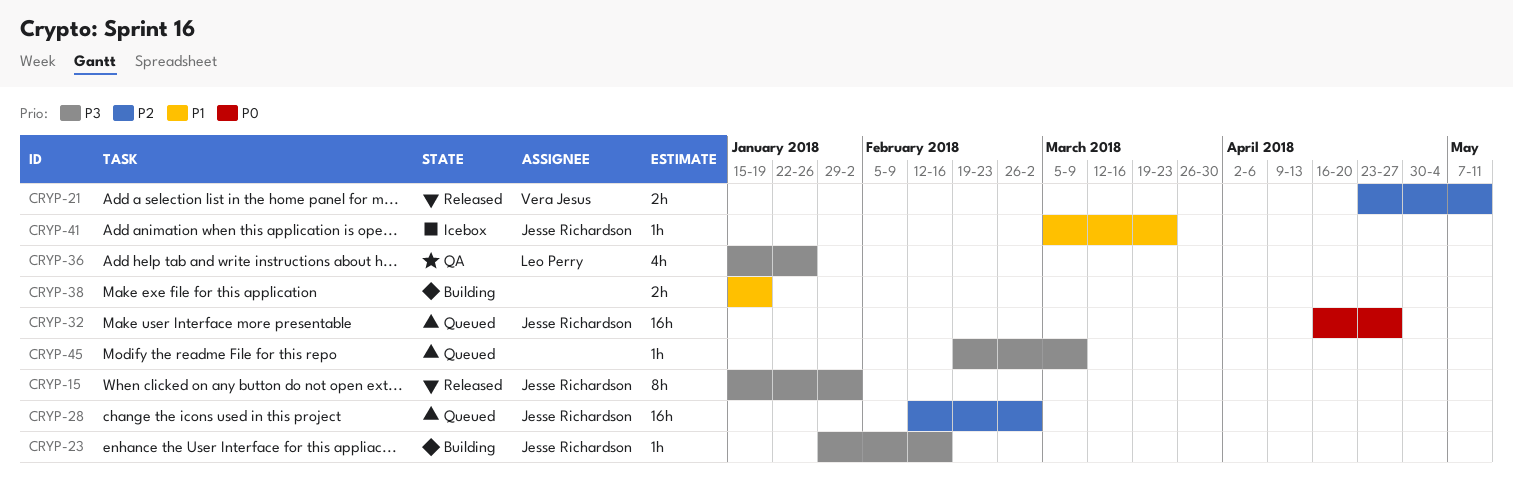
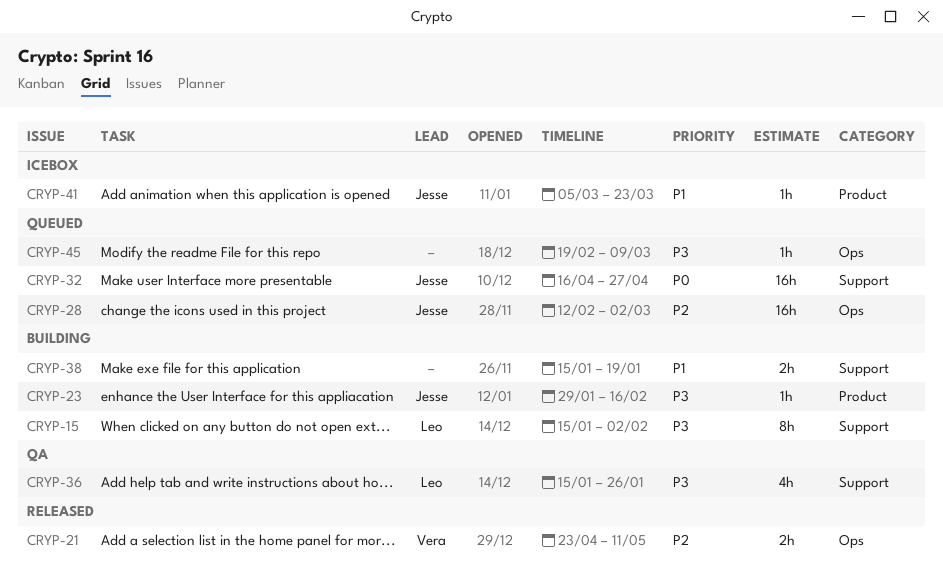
CRYP-15, status: Released -> Building
CRYP-15, owner: Jesse Richardson -> Leo Perry

